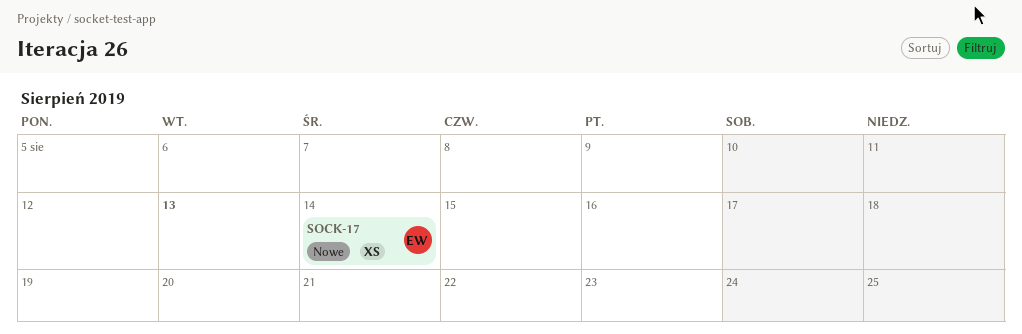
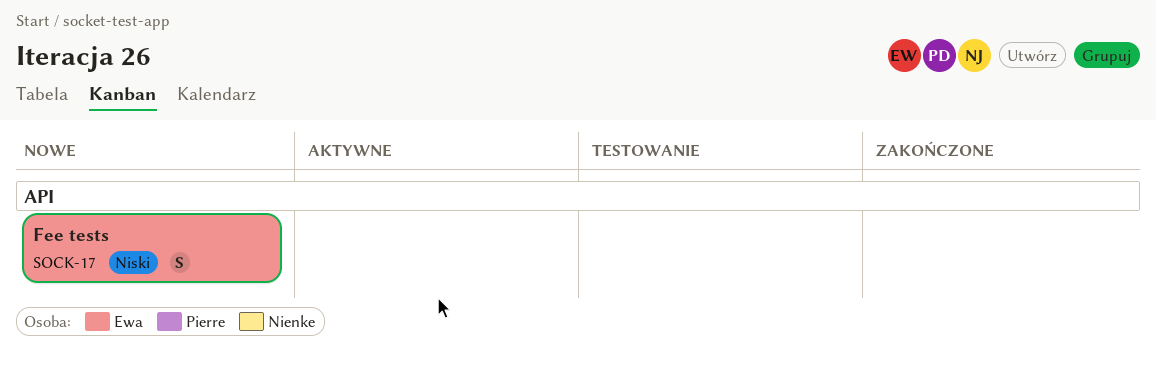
SOCK-17, estimate: XS -> S

